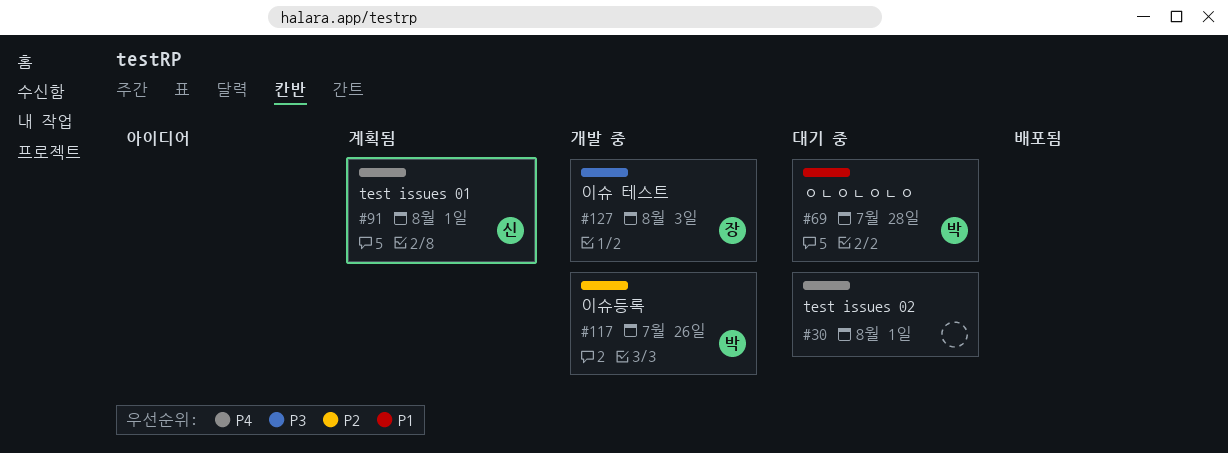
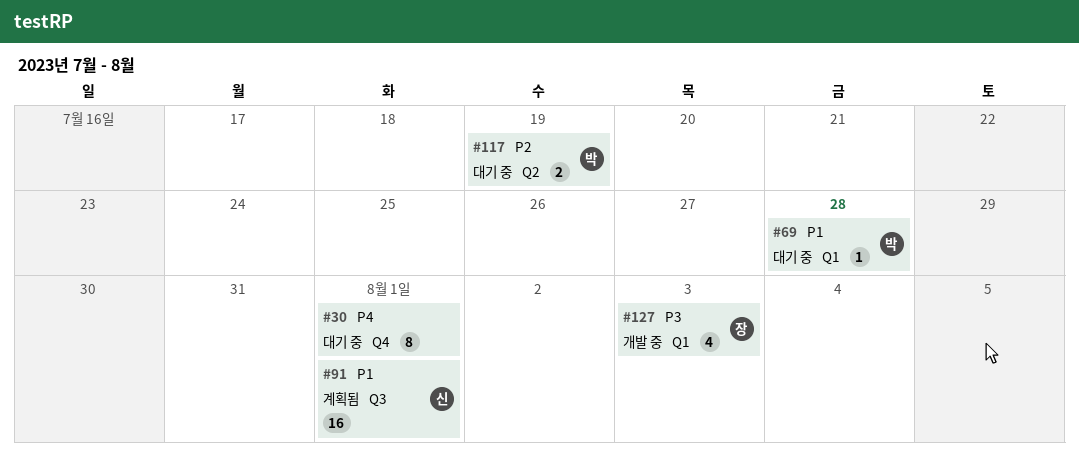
#91, priority: P4 -> P1
#117, status: 개발 중 -> 대기 중
#117, due: Jul 26 -> Jul 19

